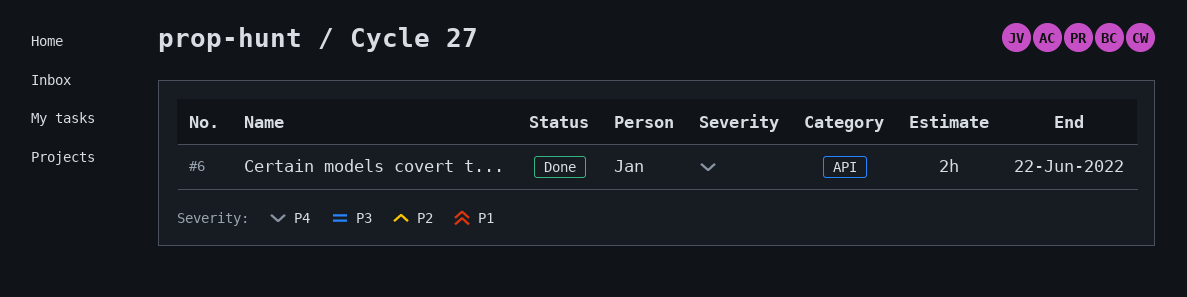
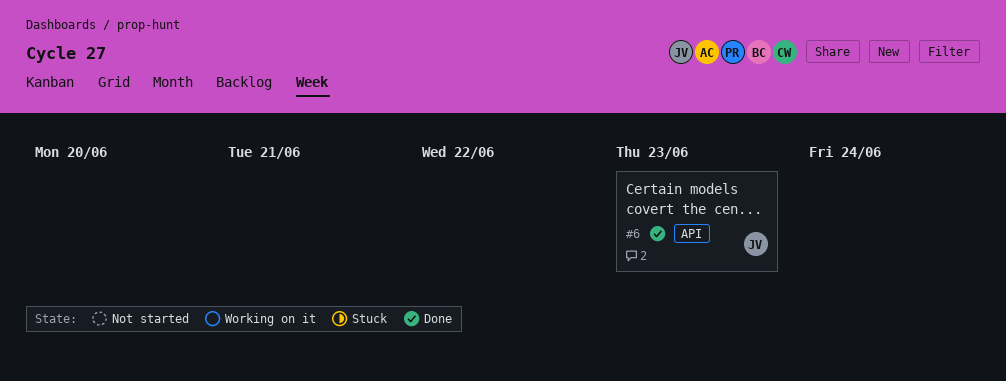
#6, due: Jun 22 -> Jun 23

